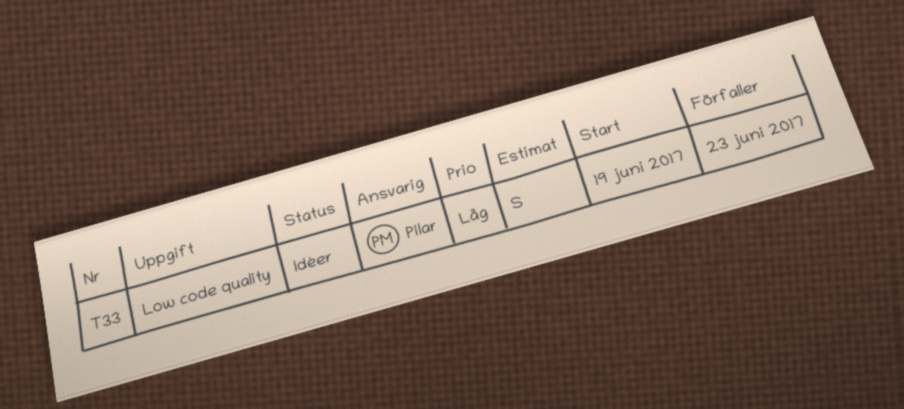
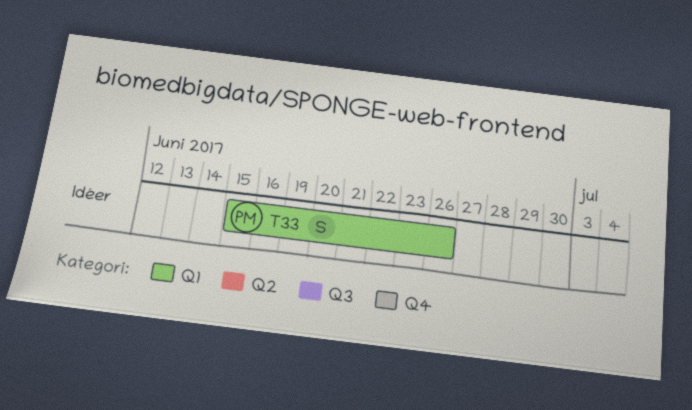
T33, start: Jun 19 -> Jun 15
T33, due: Jun 23 -> Jun 26

